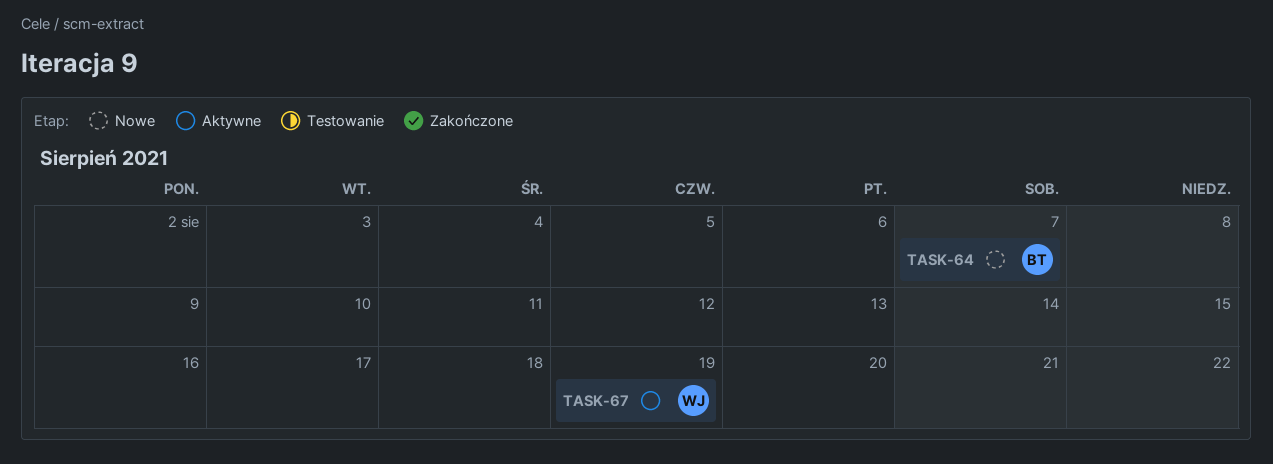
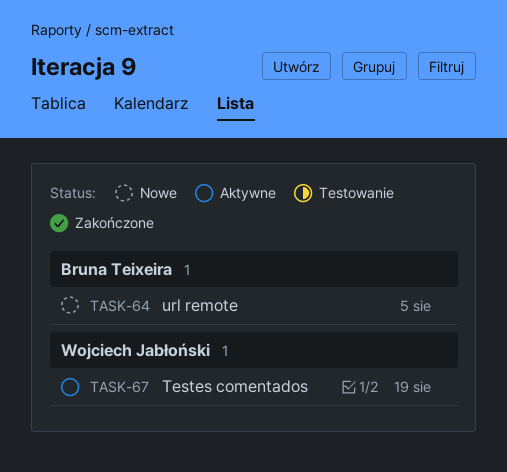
TASK-64, due: Aug 7 -> Aug 5

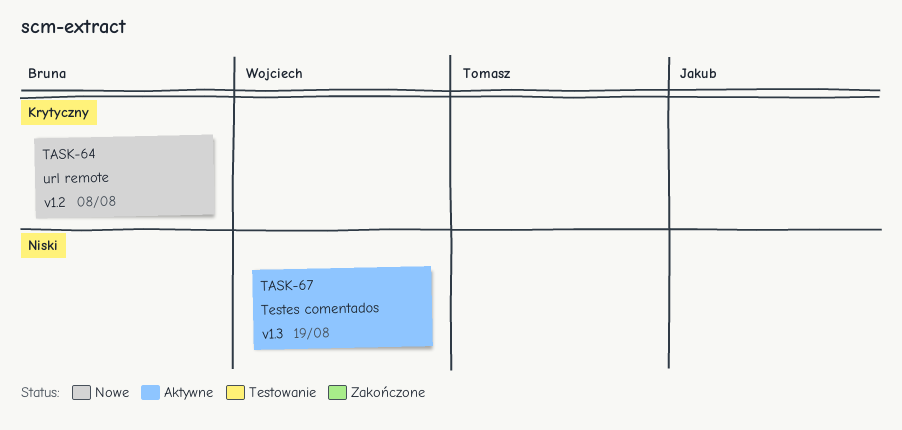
TASK-64, due: Aug 5 -> Aug 8

